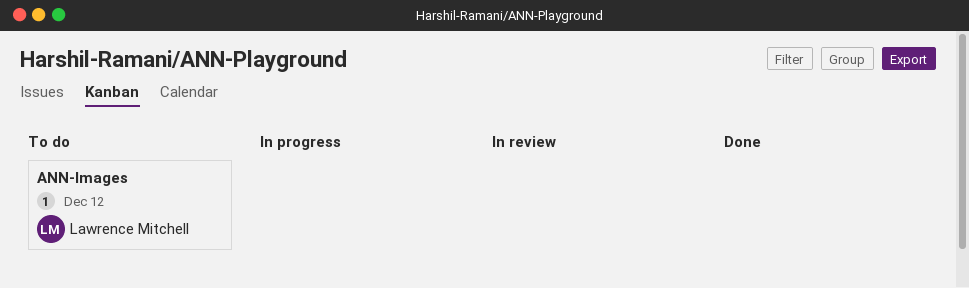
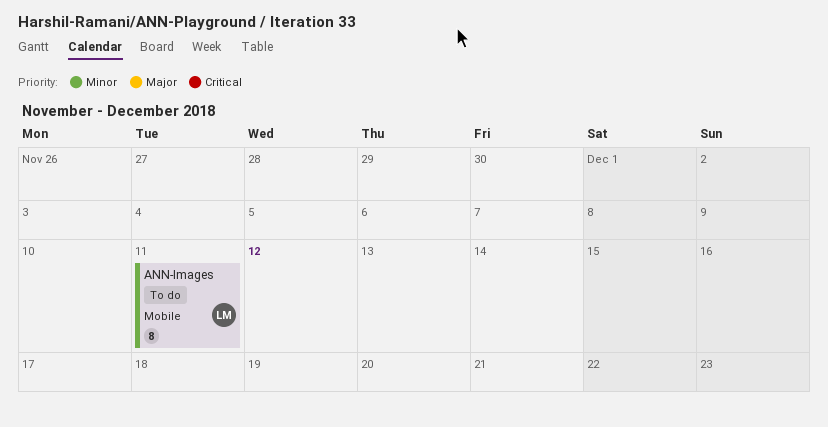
ANN-Images, estimate: 1 -> 8
ANN-Images, due: Dec 12 -> Dec 11

